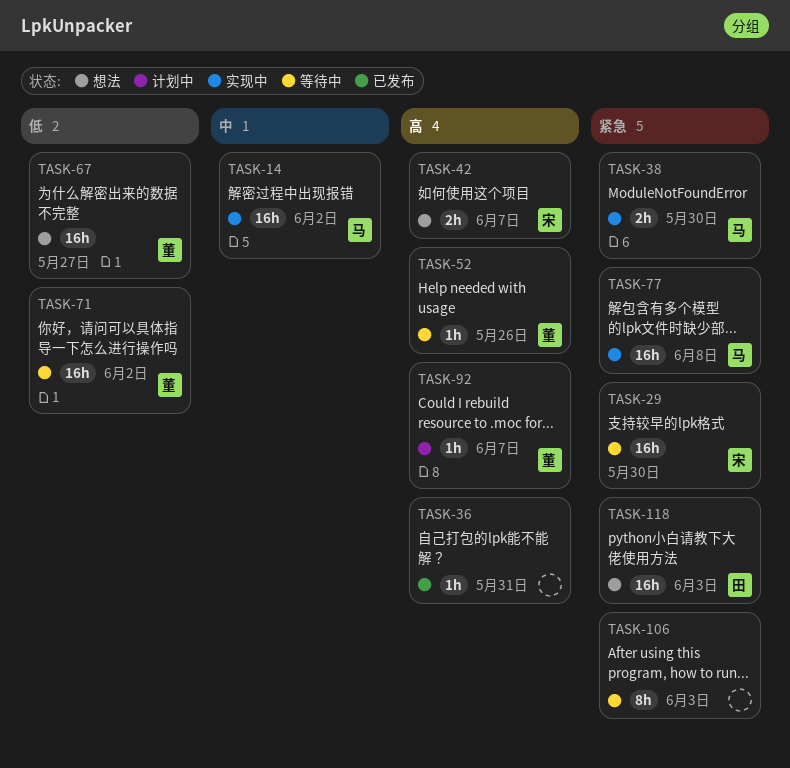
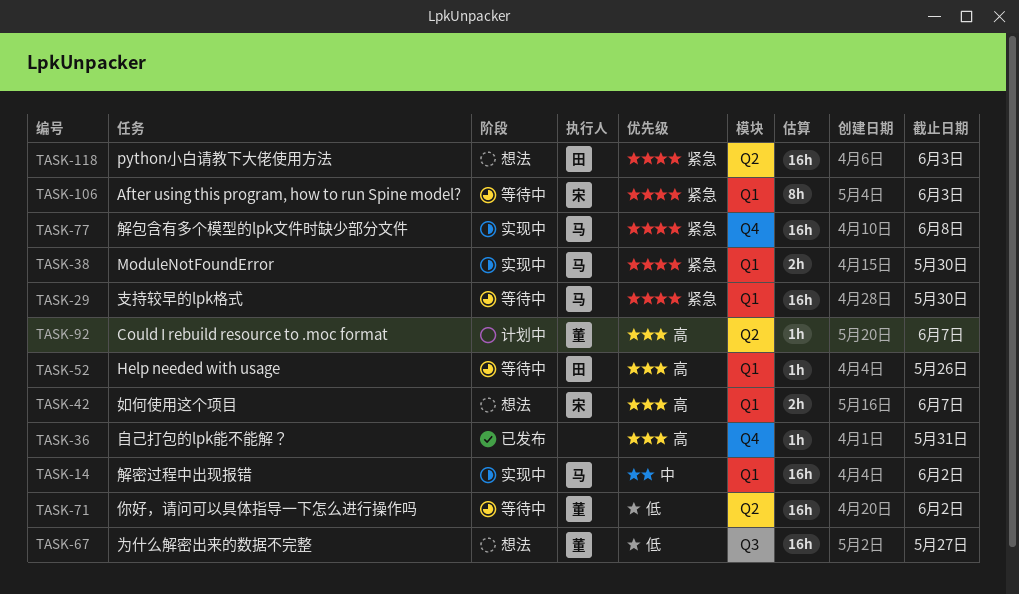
TASK-29, owner: 宋 -> 马
TASK-52, owner: 董 -> 田
TASK-106, owner: none -> 宋

